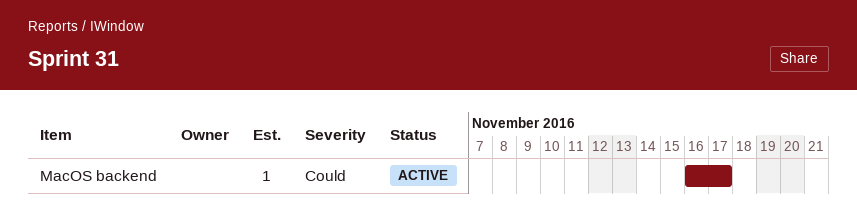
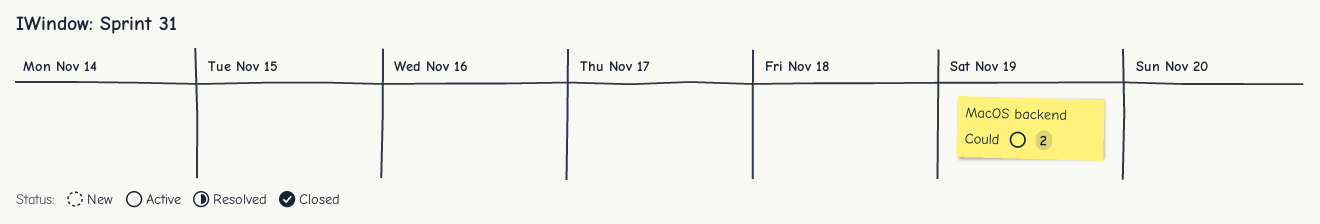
MacOS backend, estimate: 1 -> 2
MacOS backend, due: Nov 17 -> Nov 19

